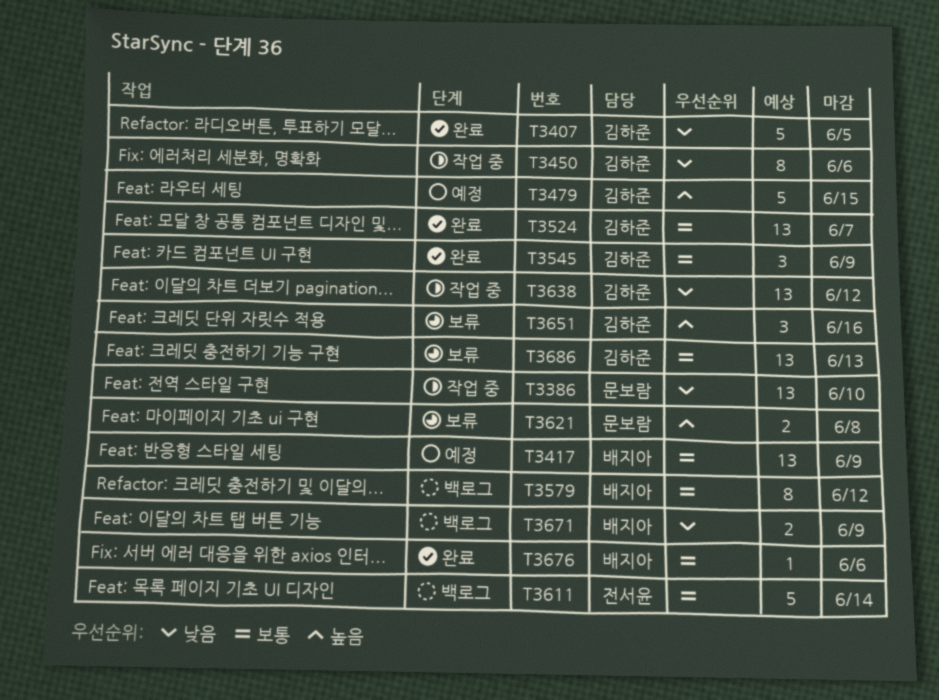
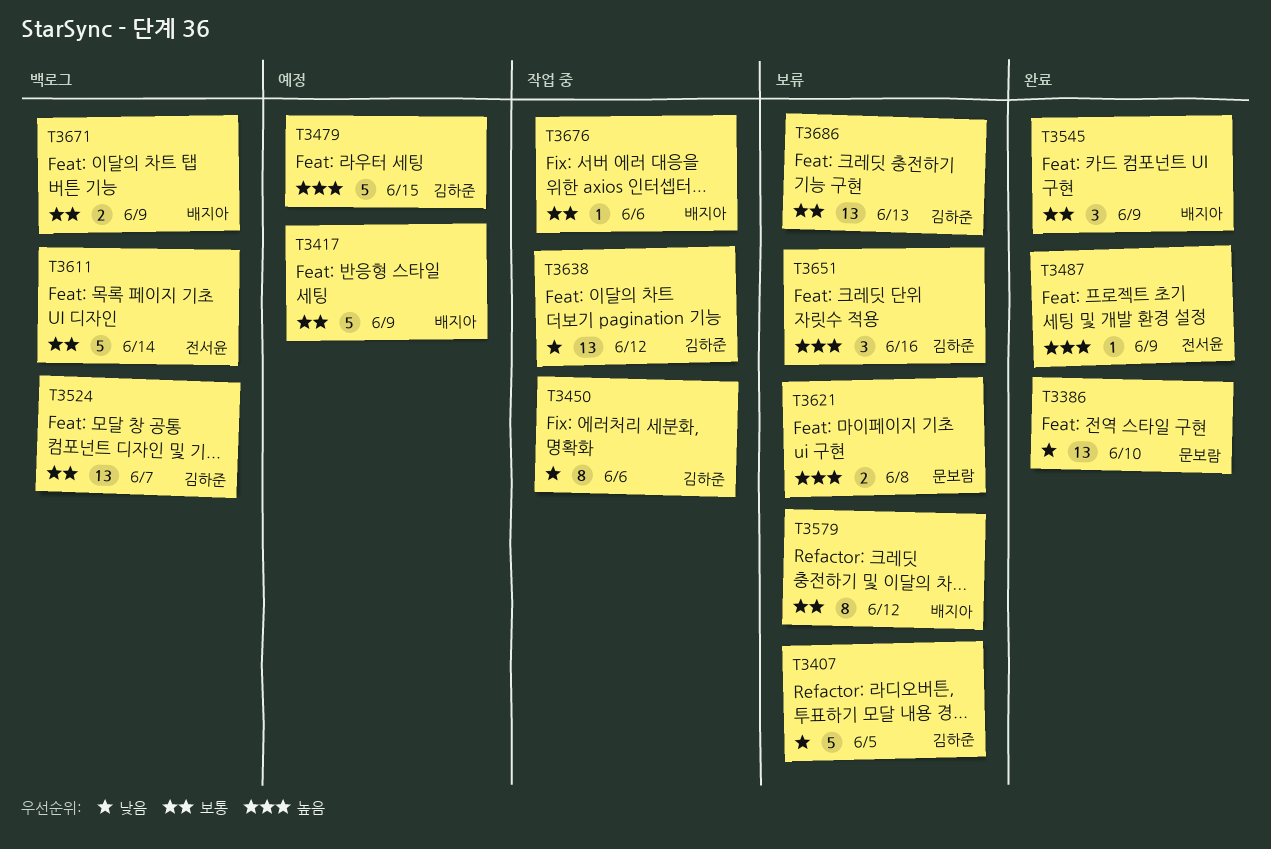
T3386, status: 작업 중 -> 완료
T3407, status: 완료 -> 보류
T3417, estimate: 13 -> 5
T3487: none -> present
T3524, status: 완료 -> 백로그
T3545, owner: 김하준 -> 배지아
T3579, status: 백로그 -> 보류
T3671, priority: 낮음 -> 보통
T3676, status: 완료 -> 작업 중

